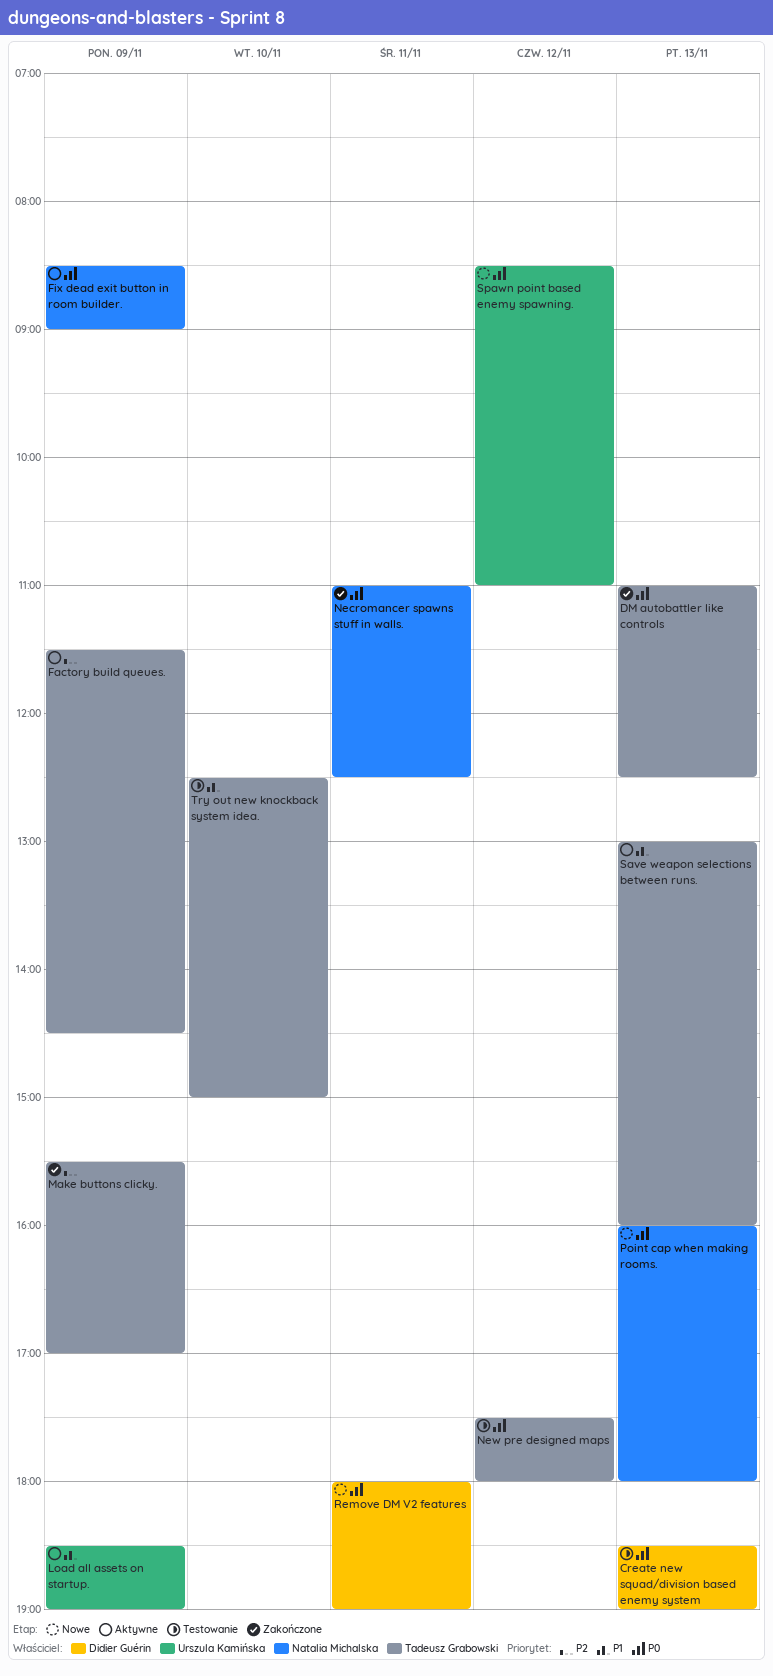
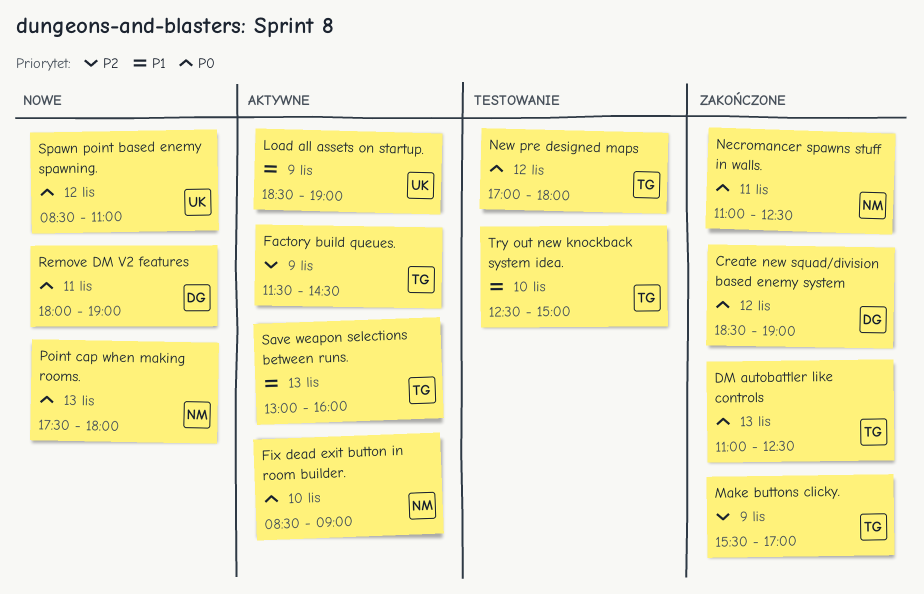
Create new squad/division based enemy system, status: Testowanie -> Zakończone
Create new squad/division based enemy system, day: Nov 13 -> Nov 12
Fix dead exit button in room builder., day: Nov 9 -> Nov 10
New pre designed maps, begins: 17:30 -> 17:00
Point cap when making rooms., begins: 16:00 -> 17:30

